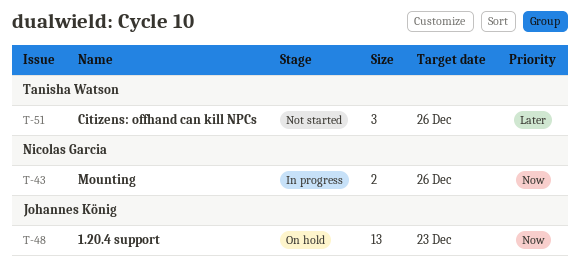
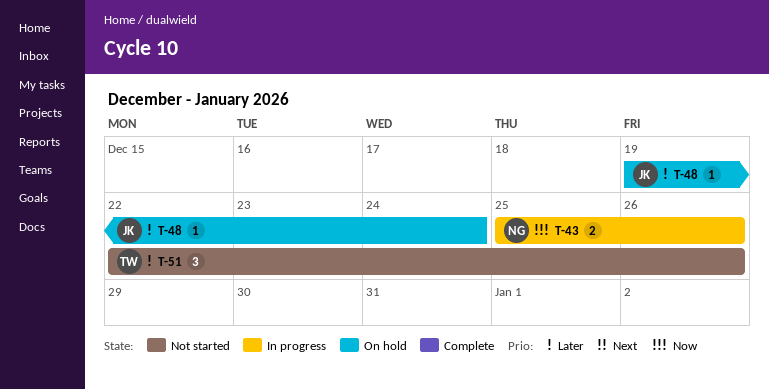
T-48, priority: Now -> Later
T-48, estimate: 13 -> 1
T-48, due: Dec 23 -> Dec 24

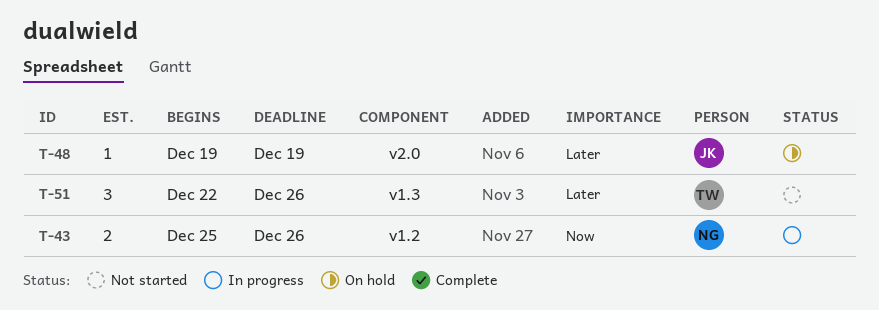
T-48, due: Dec 24 -> Dec 19

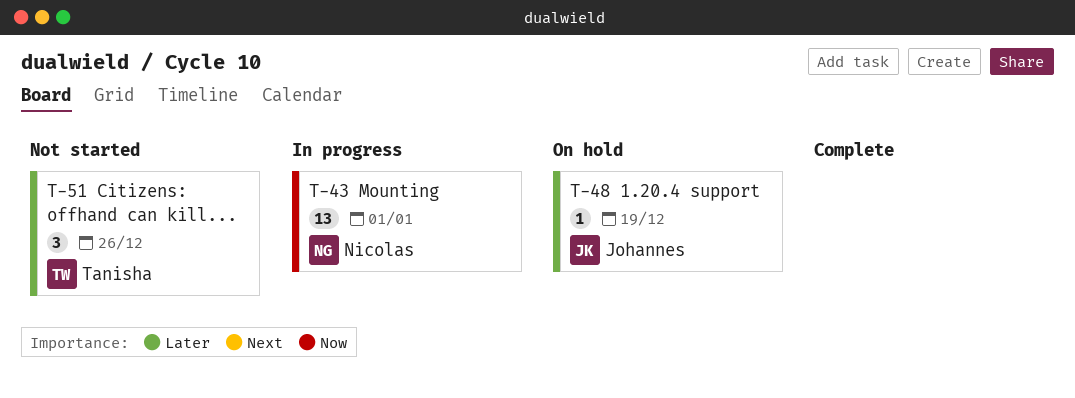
T-43, estimate: 2 -> 13
T-43, due: Dec 26 -> Jan 1

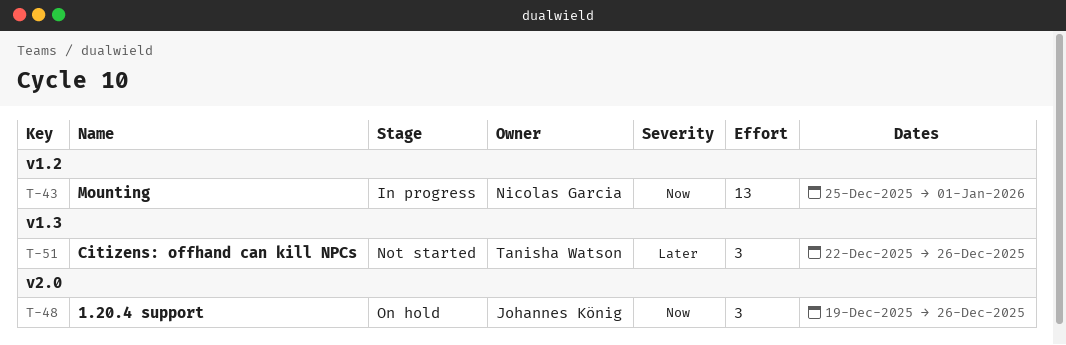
T-48, priority: Later -> Now
T-48, estimate: 1 -> 3
T-48, due: Dec 19 -> Dec 26

